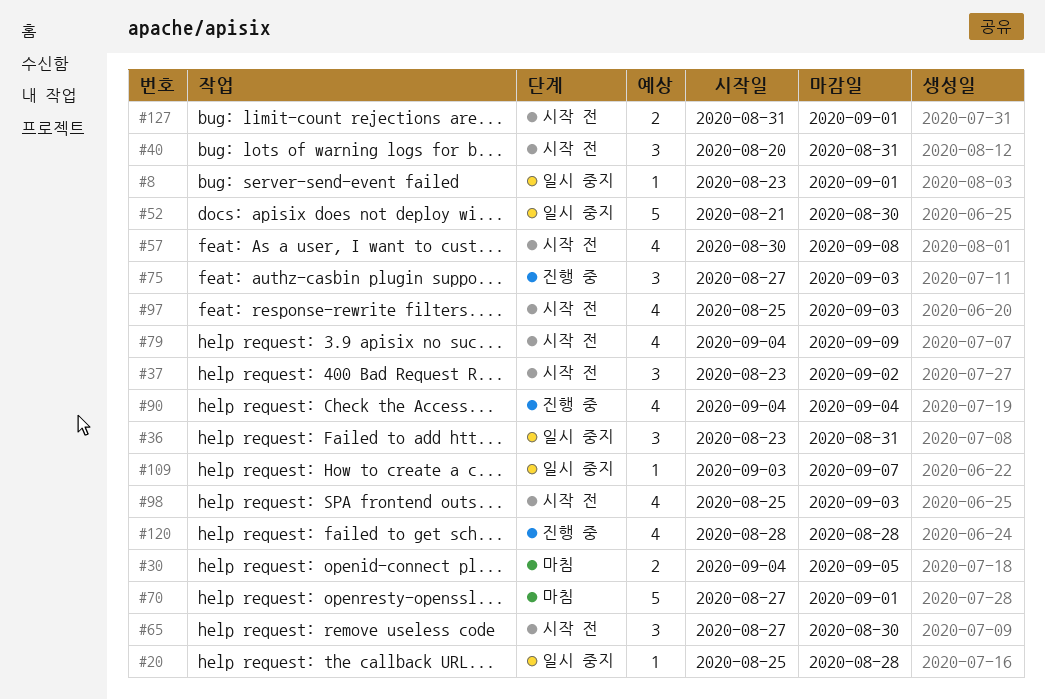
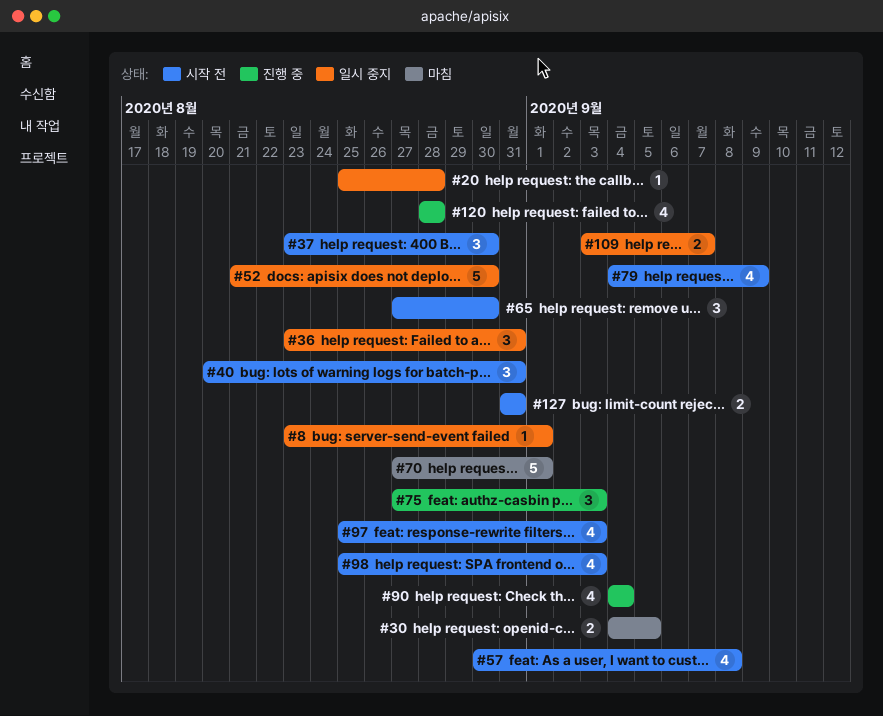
#37, due: Sep 2 -> Aug 30
#109, estimate: 1 -> 2
#127, due: Sep 1 -> Aug 31

